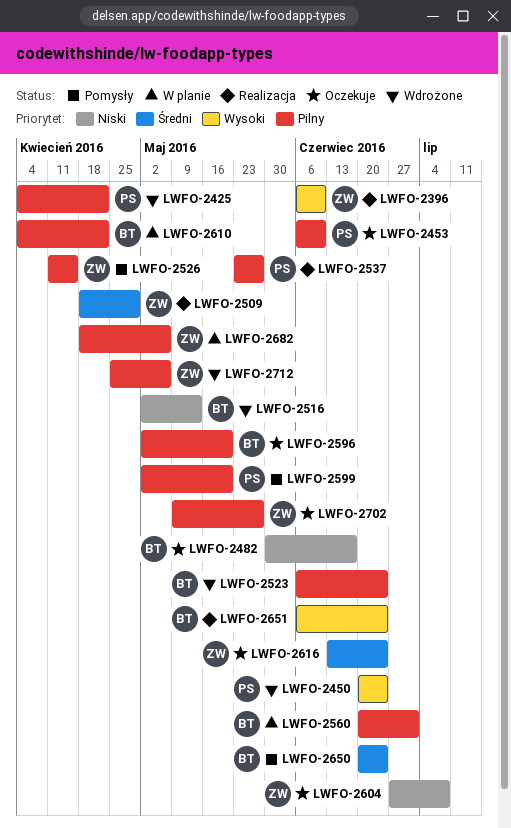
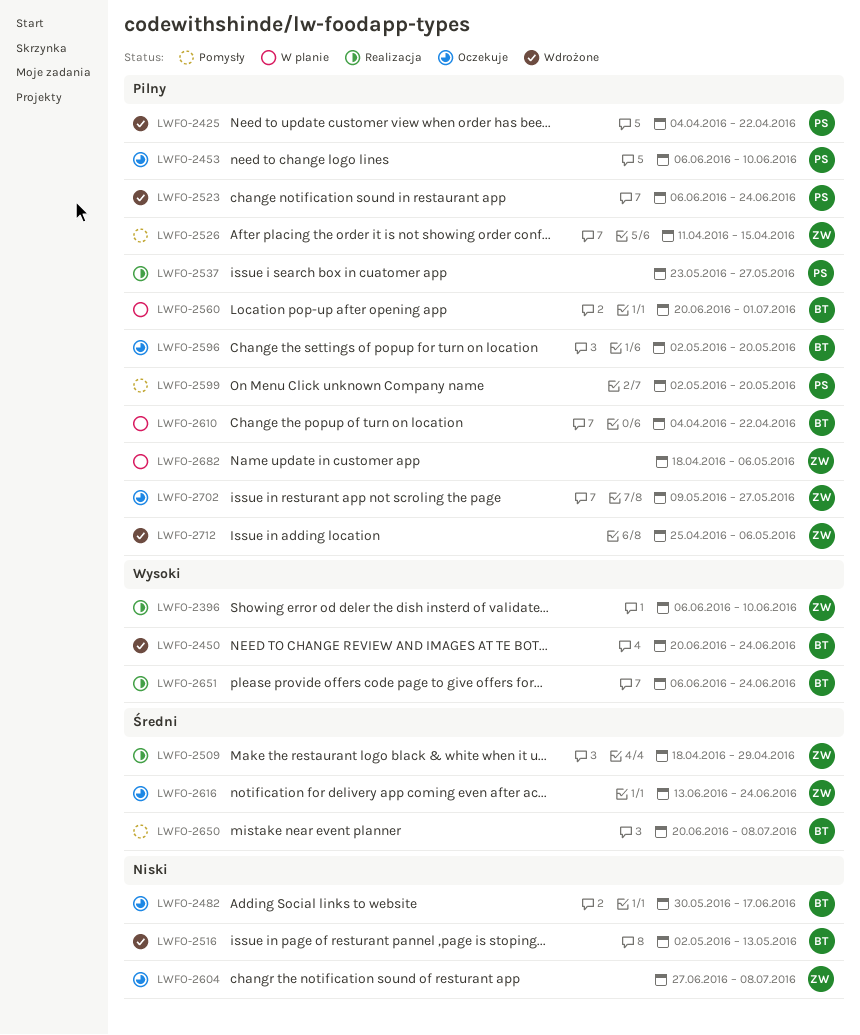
LWFO-2450, owner: PS -> BT
LWFO-2523, owner: BT -> PS
LWFO-2650, due: Jun 24 -> Jul 8

